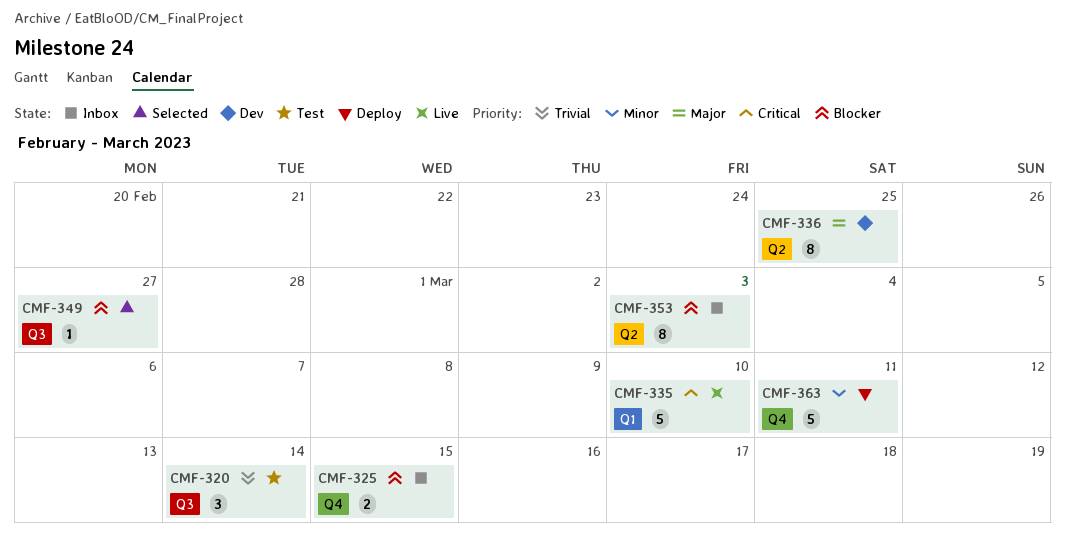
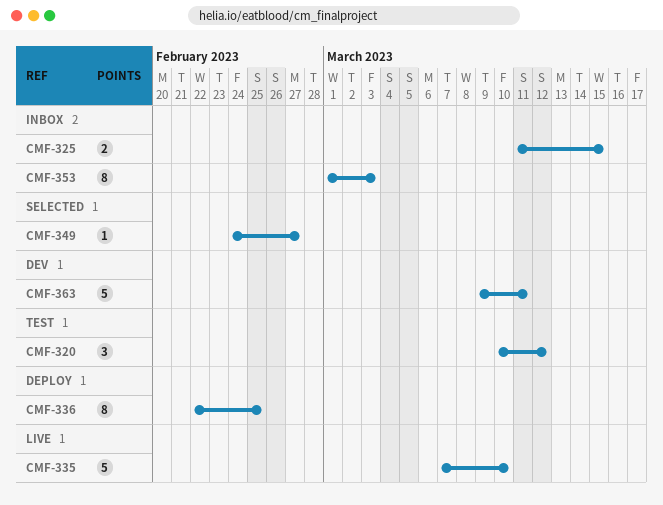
CMF-320, due: Mar 14 -> Mar 12
CMF-336, status: Dev -> Deploy
CMF-363, status: Deploy -> Dev

